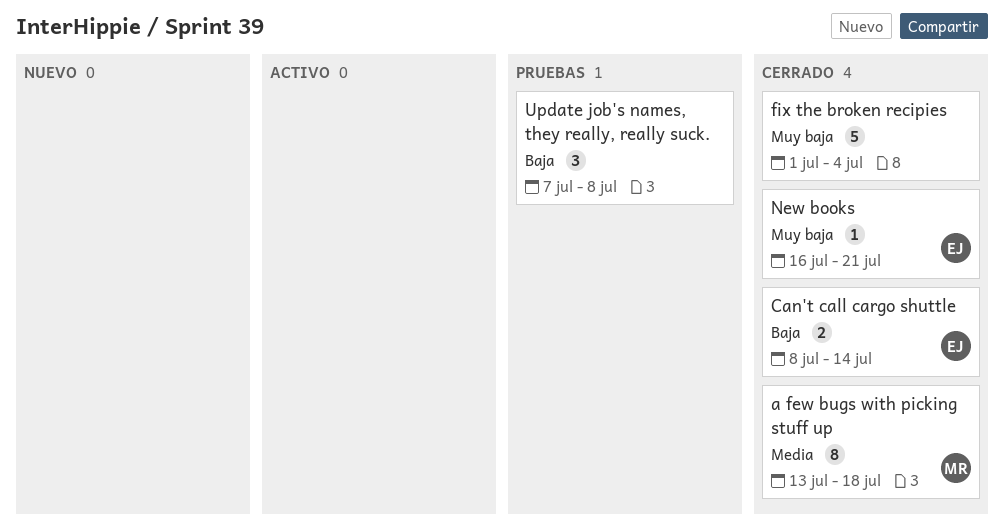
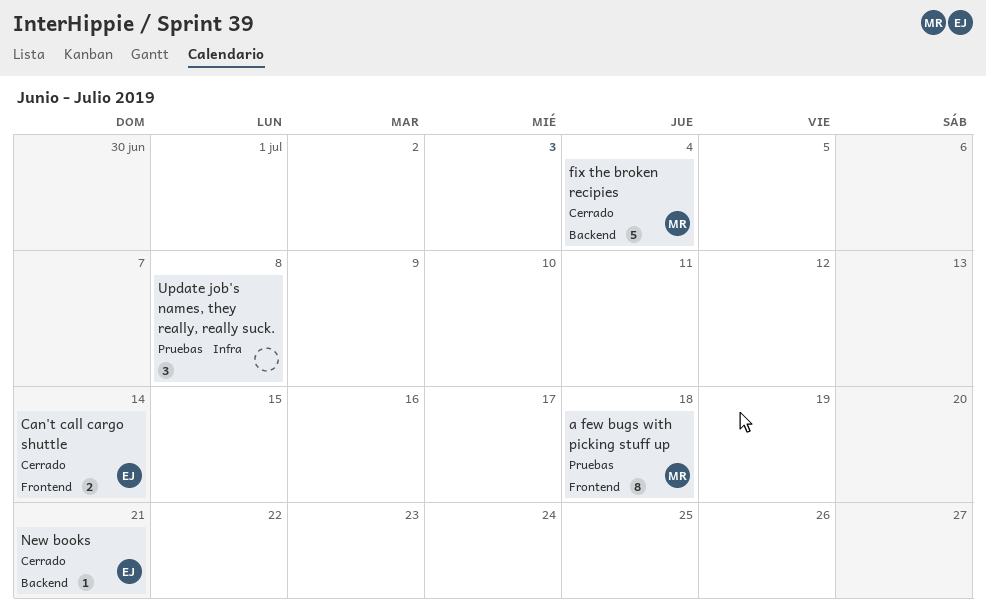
a few bugs with picking stuff up, status: Cerrado -> Pruebas
fix the broken recipies, owner: none -> MR

